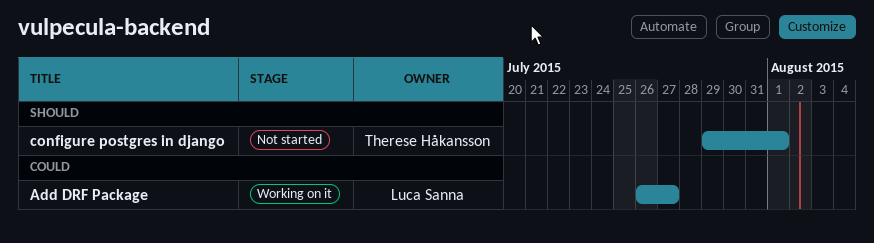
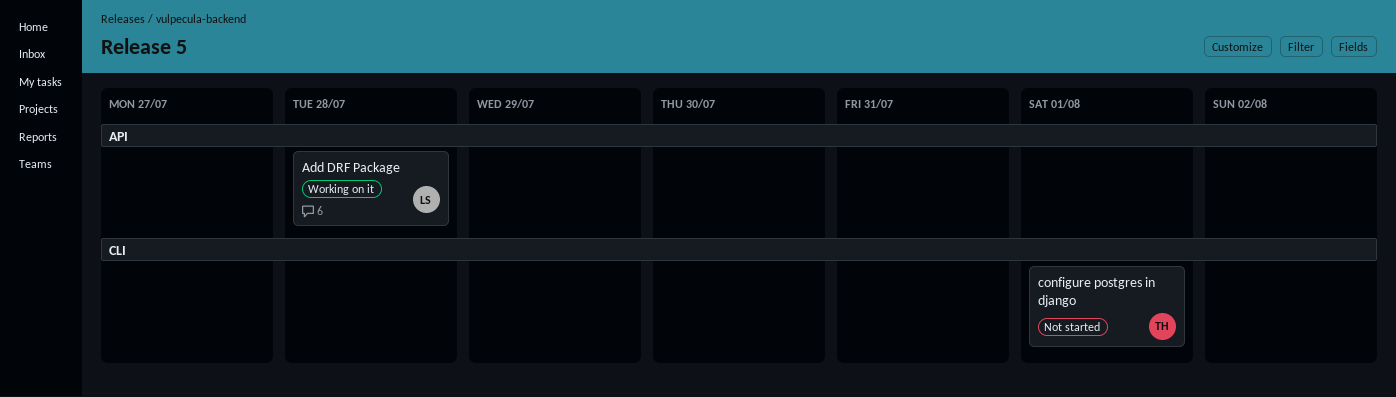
Add DRF Package, due: Jul 27 -> Jul 28

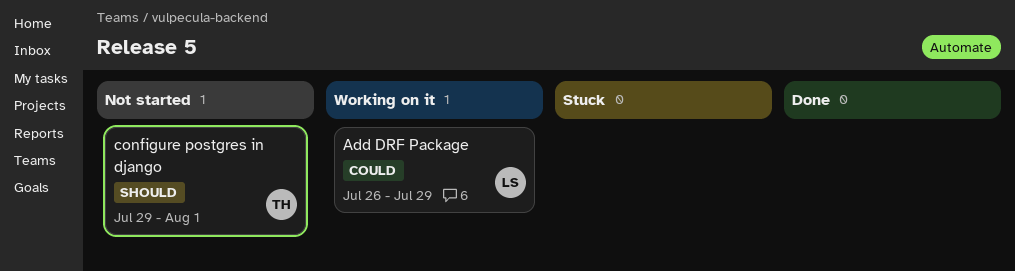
Add DRF Package, due: Jul 28 -> Jul 29

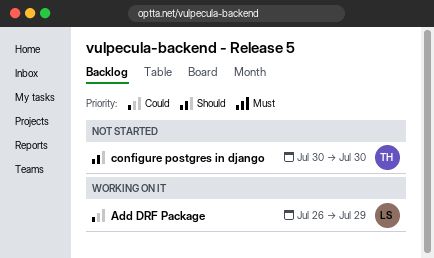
configure postgres in django, start: Jul 29 -> Jul 30
configure postgres in django, due: Aug 1 -> Jul 30

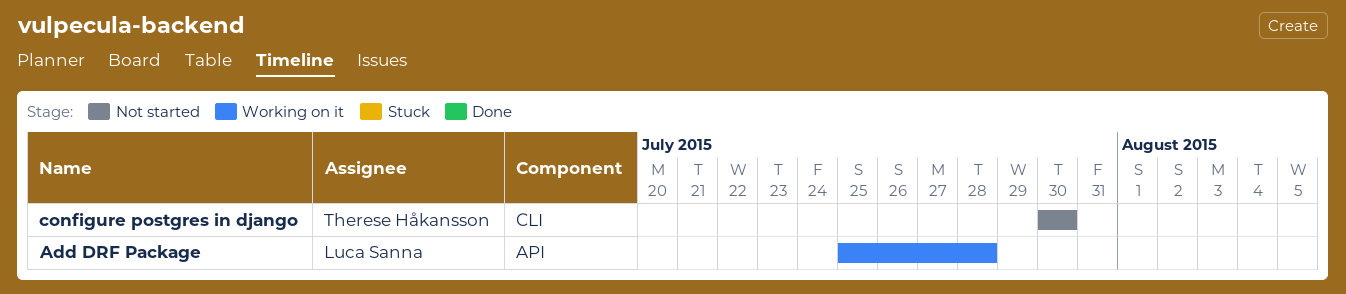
Add DRF Package, start: Jul 26 -> Jul 25
Add DRF Package, due: Jul 29 -> Jul 28

